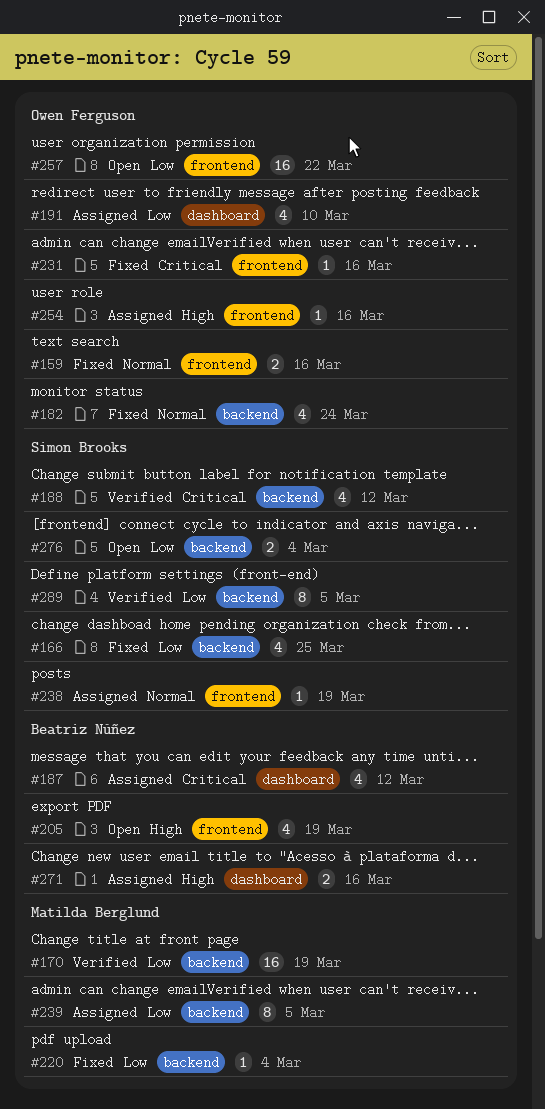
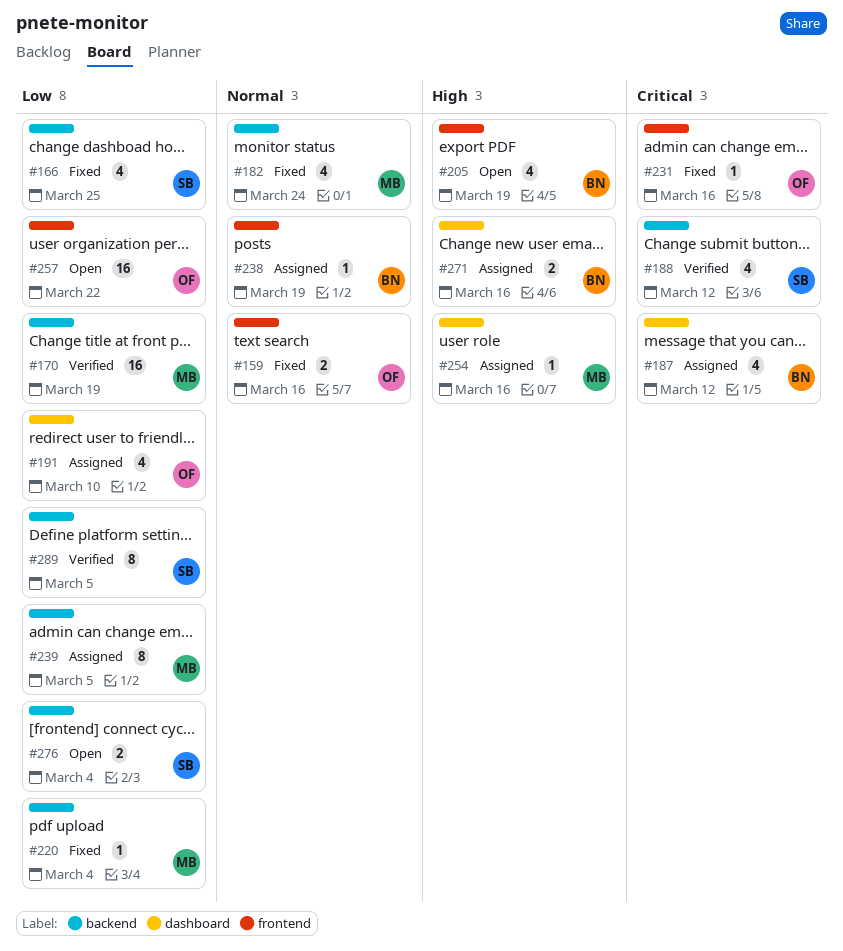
#182, owner: Owen Ferguson -> Matilda Berglund
#238, owner: Simon Brooks -> Beatriz Núñez
#254, owner: Owen Ferguson -> Matilda Berglund
#254, label: frontend -> dashboard

